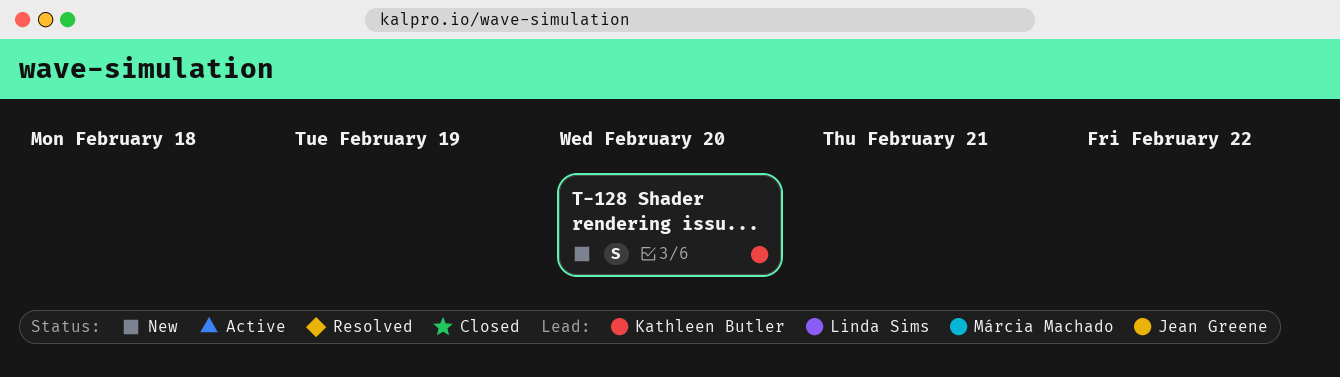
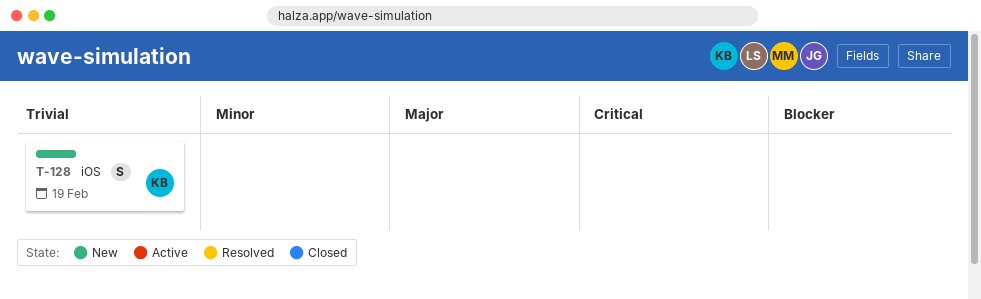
T-128, due: Feb 20 -> Feb 19

